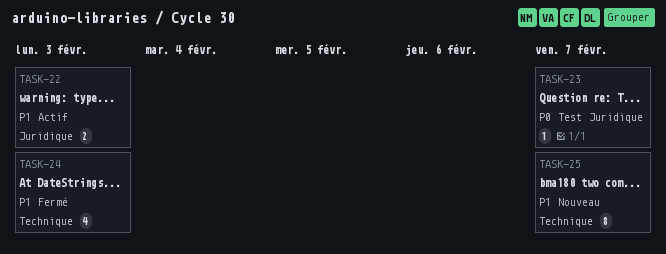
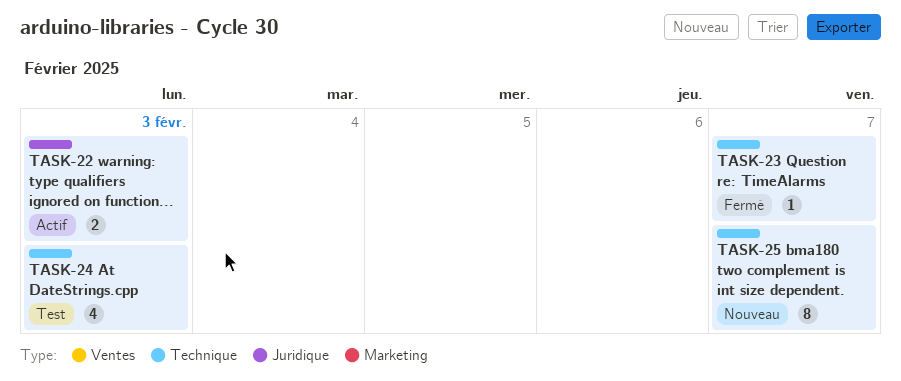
TASK-23, status: Test -> Fermé
TASK-23, label: Juridique -> Technique
TASK-24, status: Fermé -> Test

